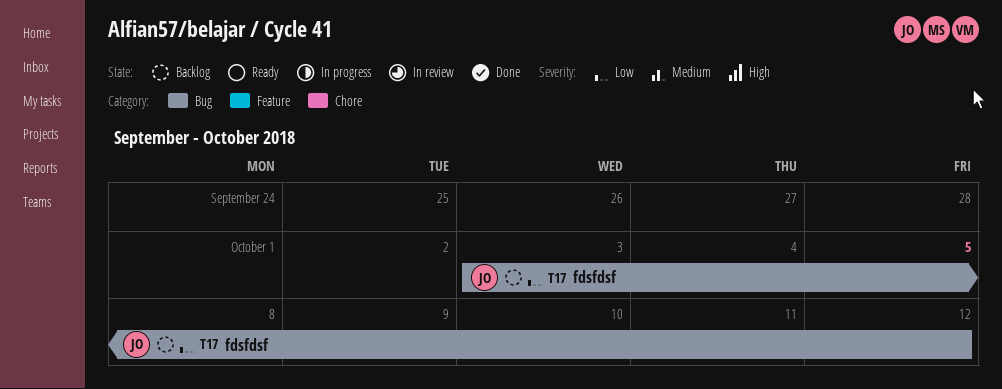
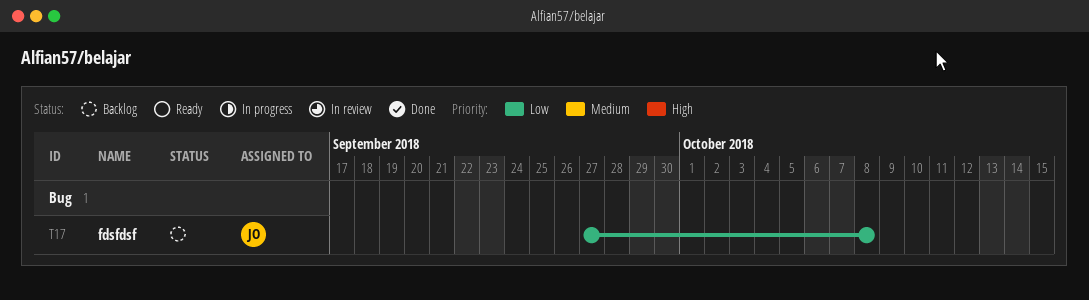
T17, start: Oct 3 -> Sep 27
T17, due: Oct 12 -> Oct 8

